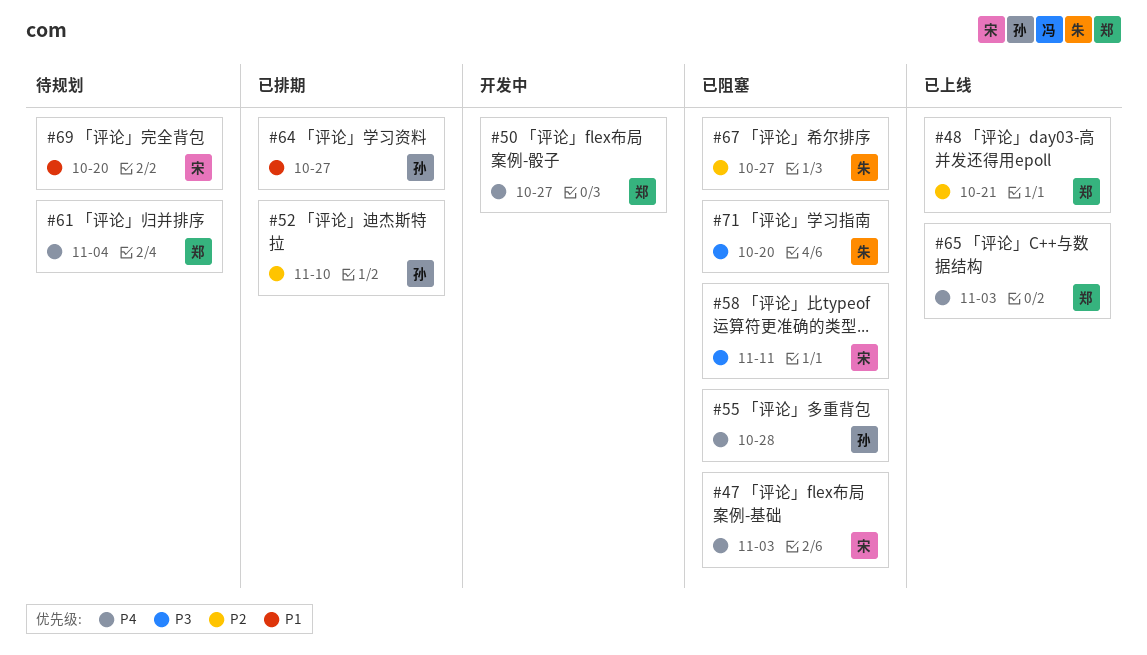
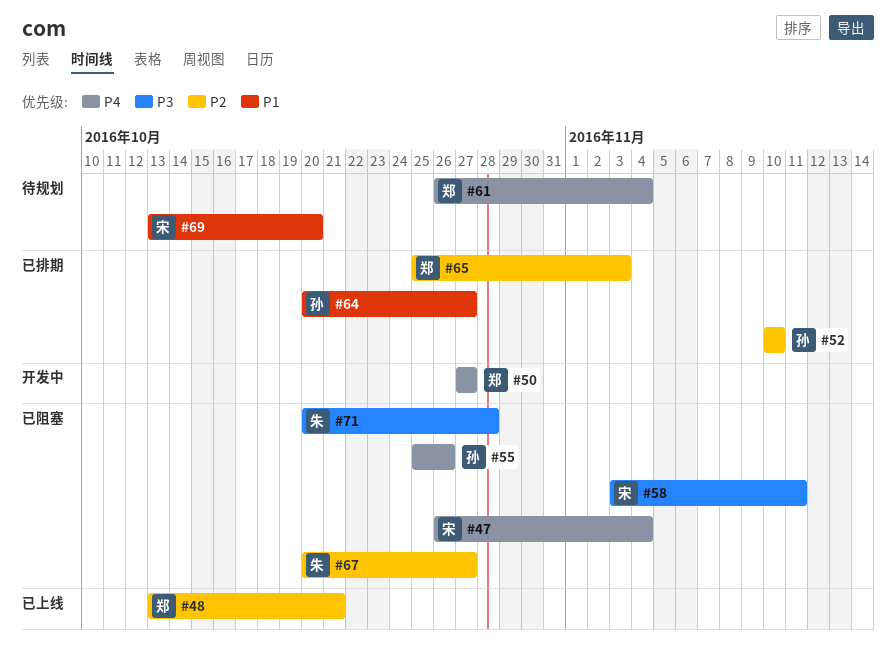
#47, due: Nov 3 -> Nov 4
#55, due: Oct 28 -> Oct 26
#65, status: 已上线 -> 已排期
#65, priority: P4 -> P2
#71, due: Oct 20 -> Oct 28

